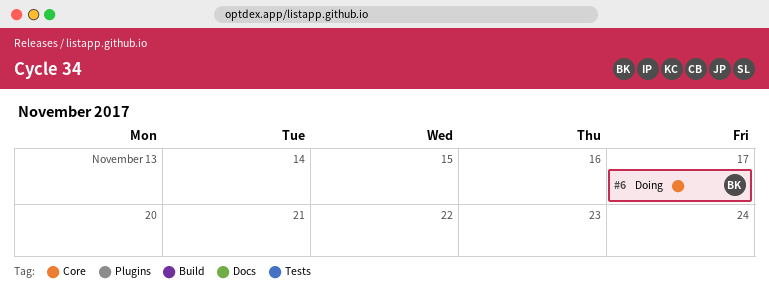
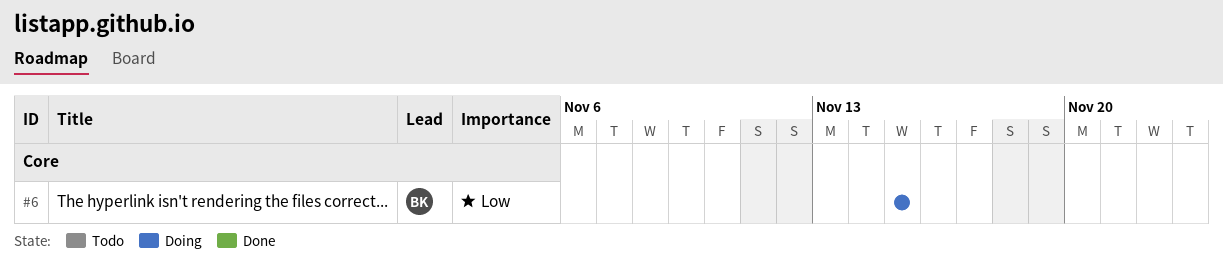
#6, due: Nov 17 -> Nov 15

